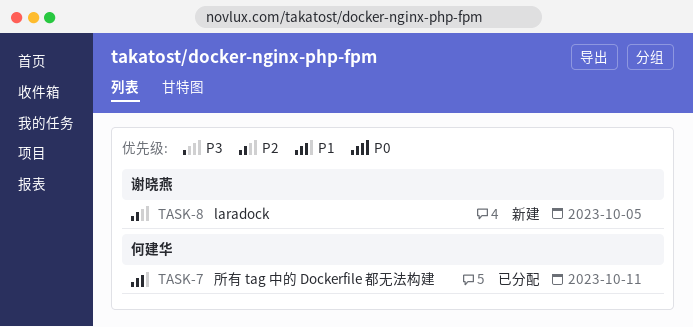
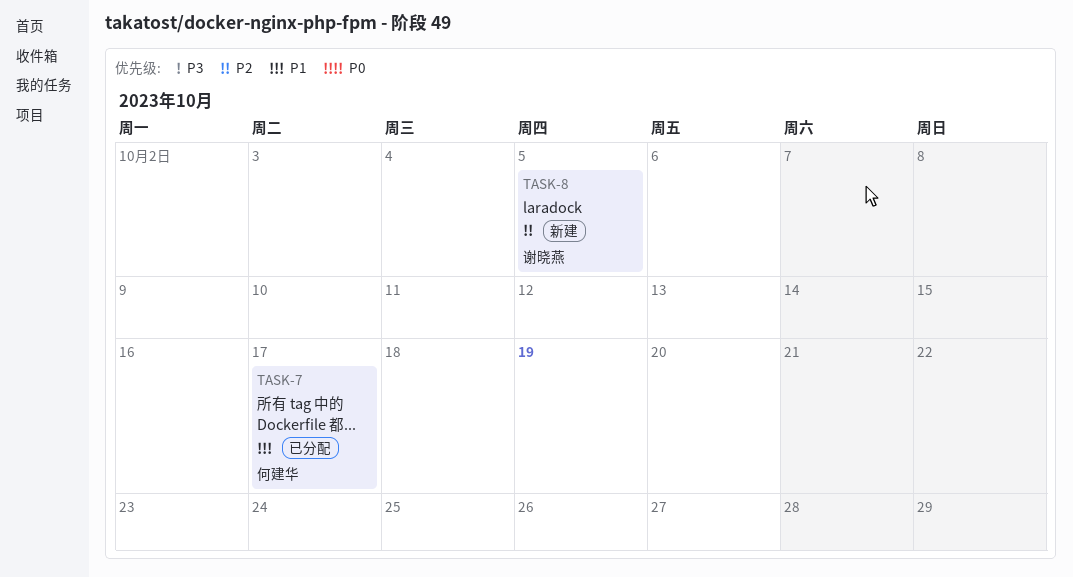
TASK-7, due: Oct 11 -> Oct 17

